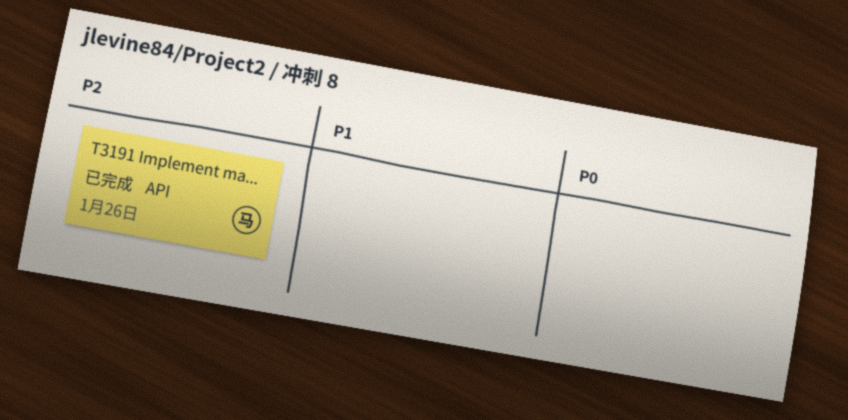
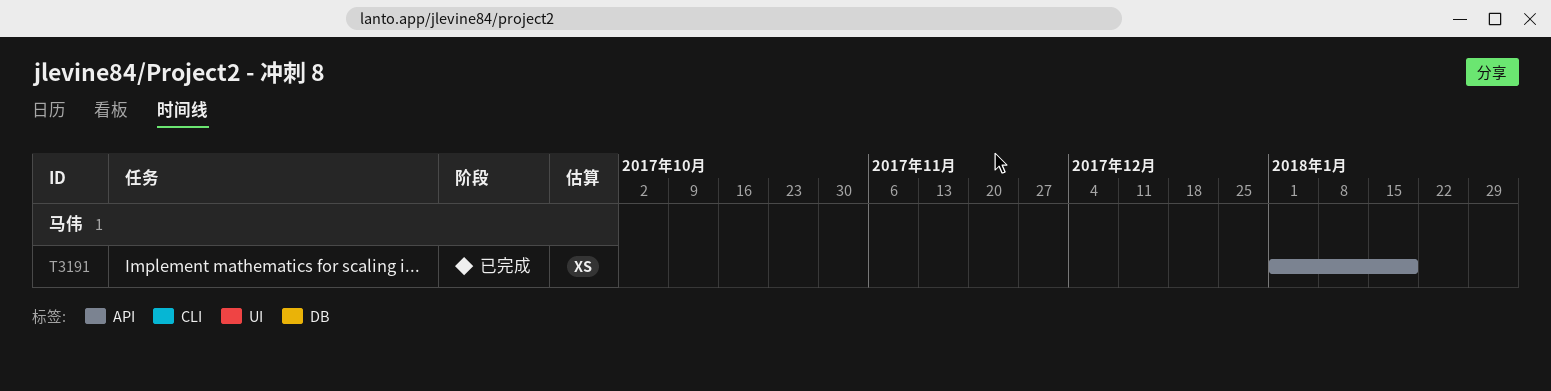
T3191, due: Jan 26 -> Jan 19

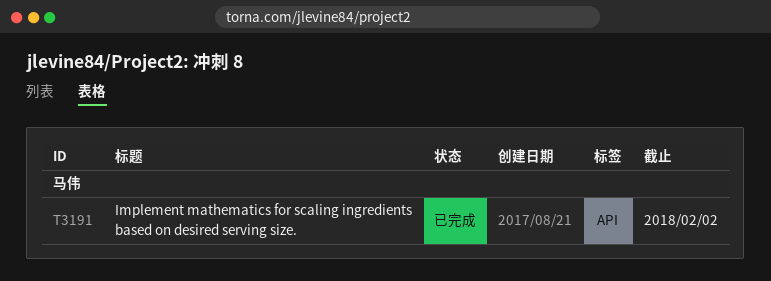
T3191, due: Jan 19 -> Feb 2

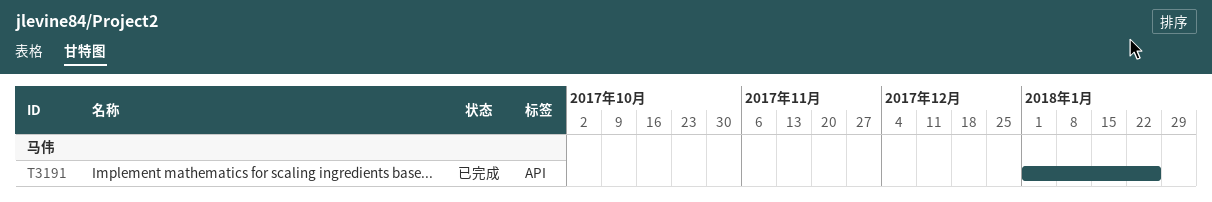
T3191, due: Feb 2 -> Jan 26

